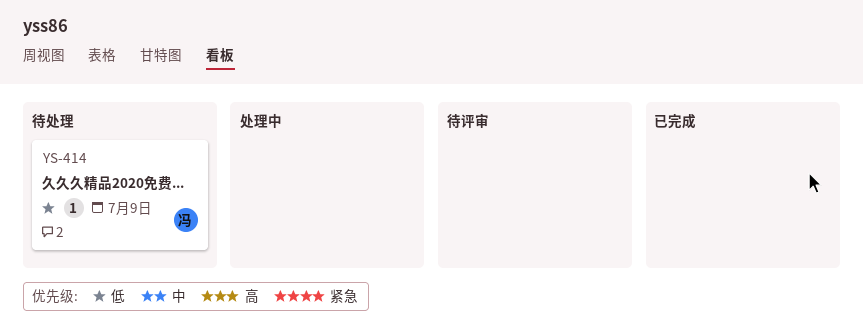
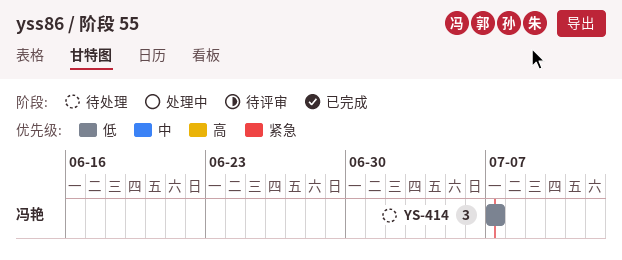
YS-414, estimate: 1 -> 3
YS-414, due: Jul 9 -> Jul 7

